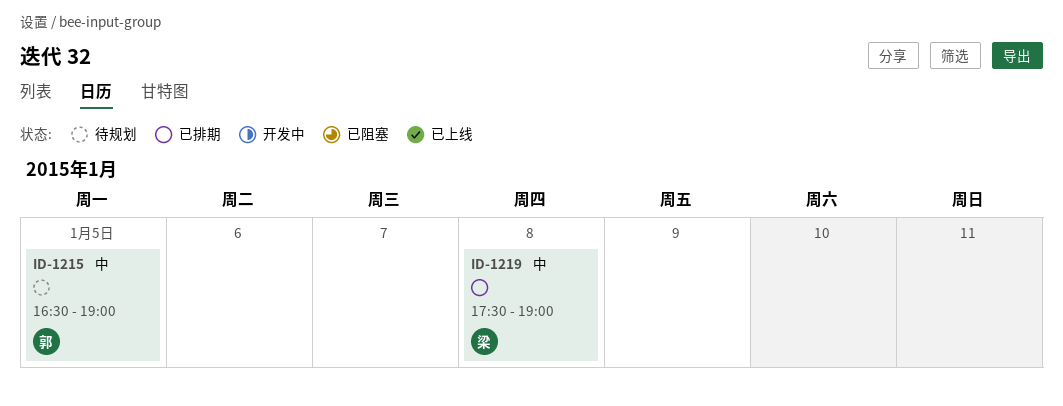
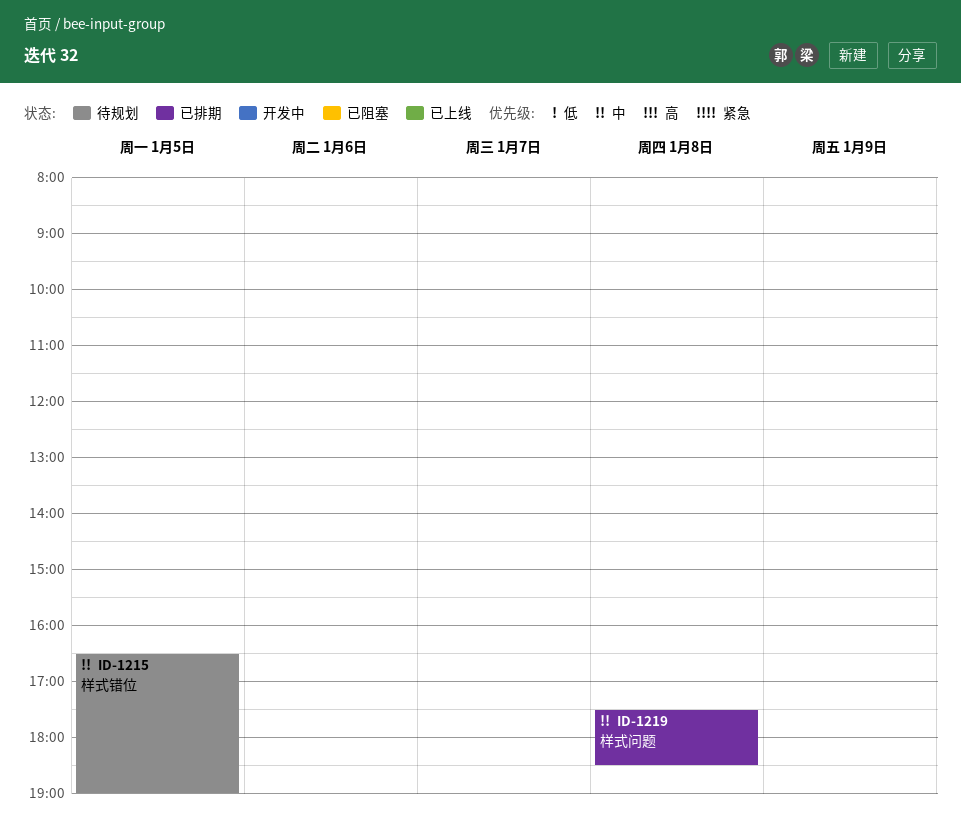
ID-1219, ends: 19:00 -> 18:30

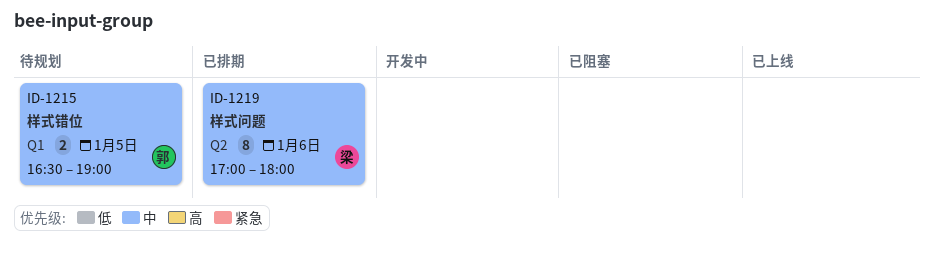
ID-1219, day: Jan 8 -> Jan 6
ID-1219, begins: 17:30 -> 17:00
ID-1219, ends: 18:30 -> 18:00

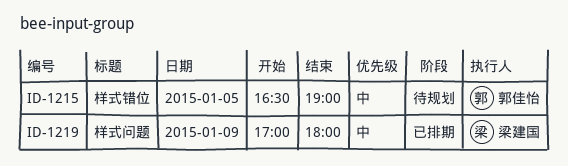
ID-1219, day: Jan 6 -> Jan 9

